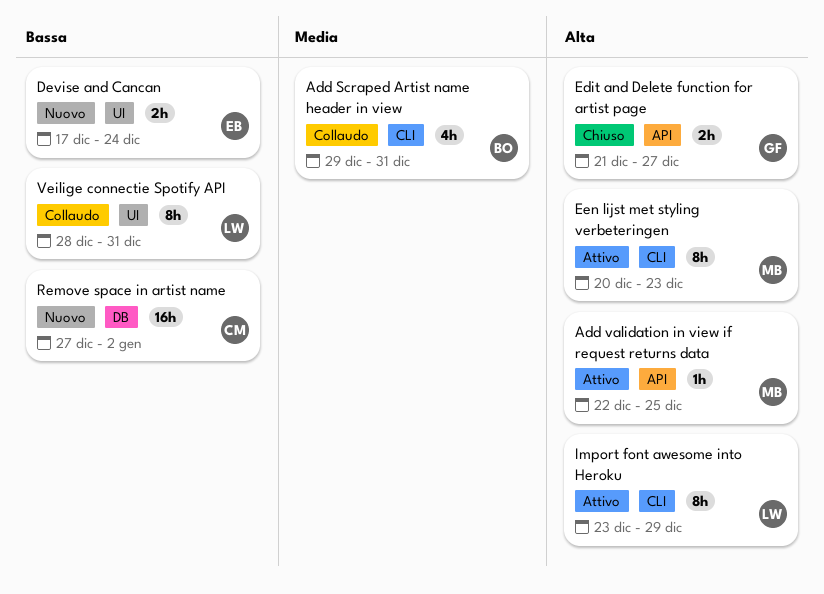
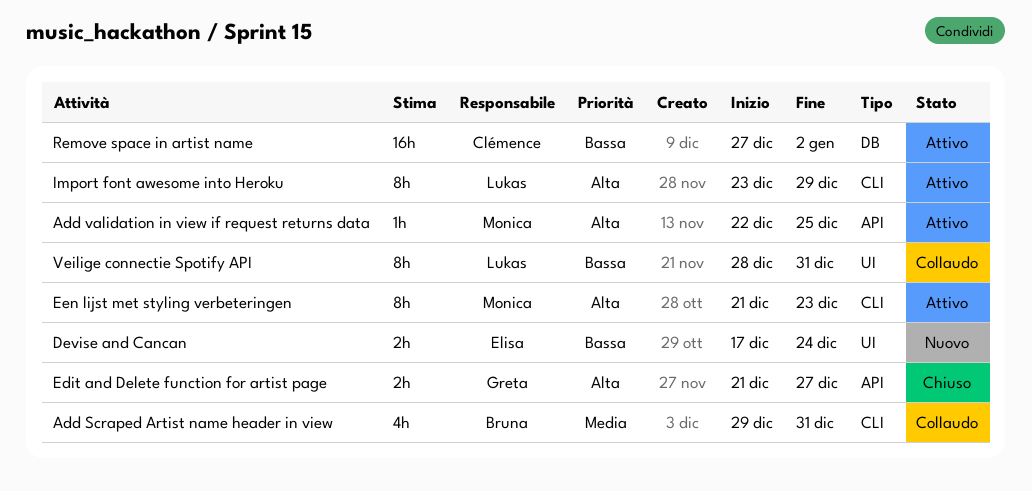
Een lijst met styling verbeteringen, start: Dec 20 -> Dec 21
Remove space in artist name, status: Nuovo -> Attivo

